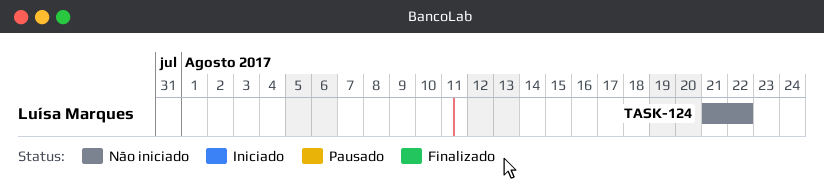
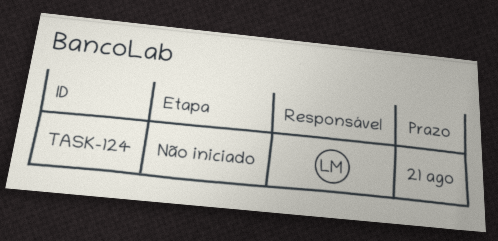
TASK-124, due: Aug 22 -> Aug 21

